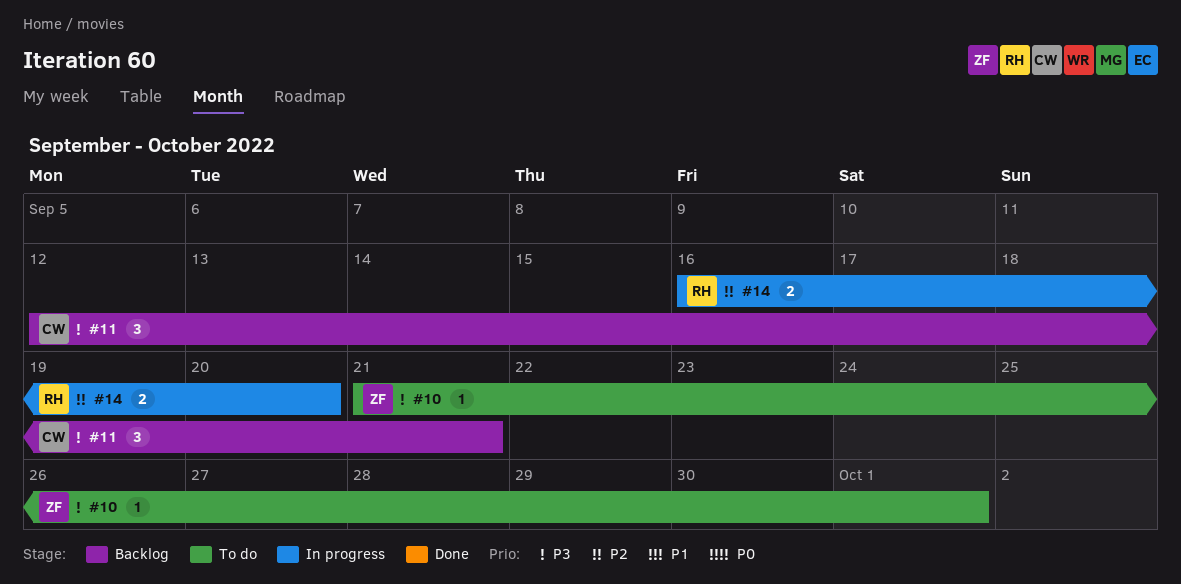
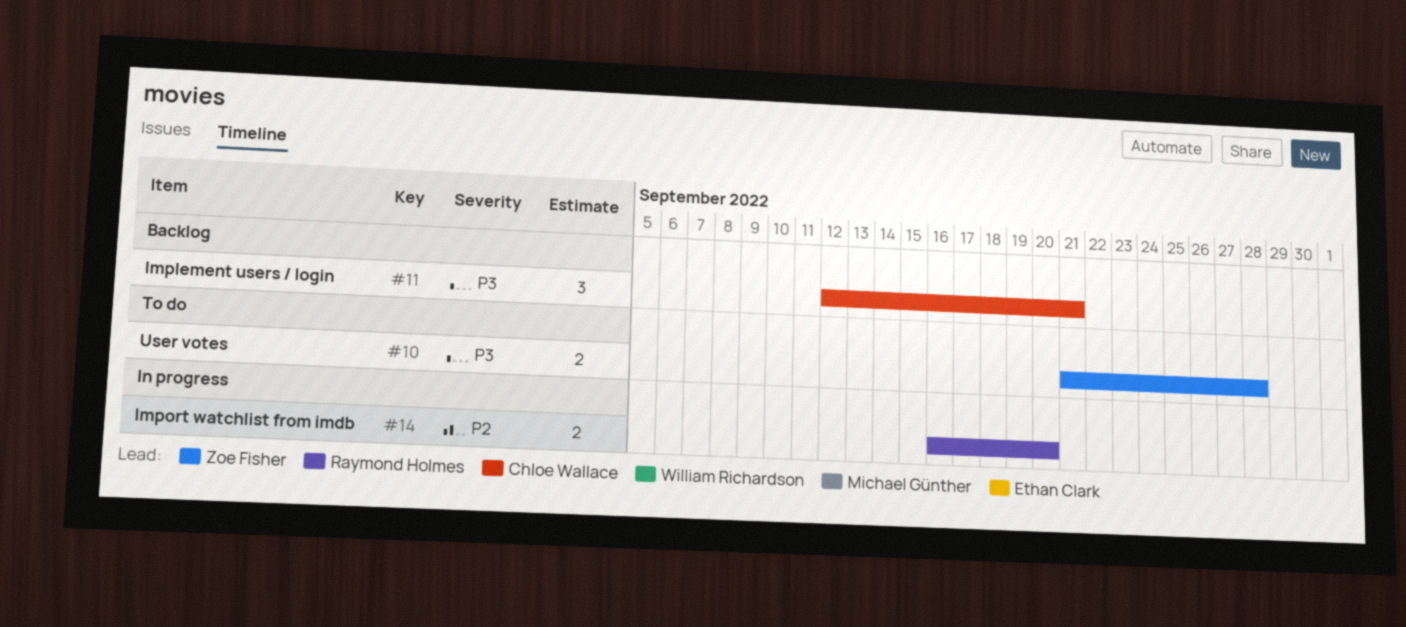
#10, estimate: 1 -> 2
#10, due: Oct 1 -> Sep 28

